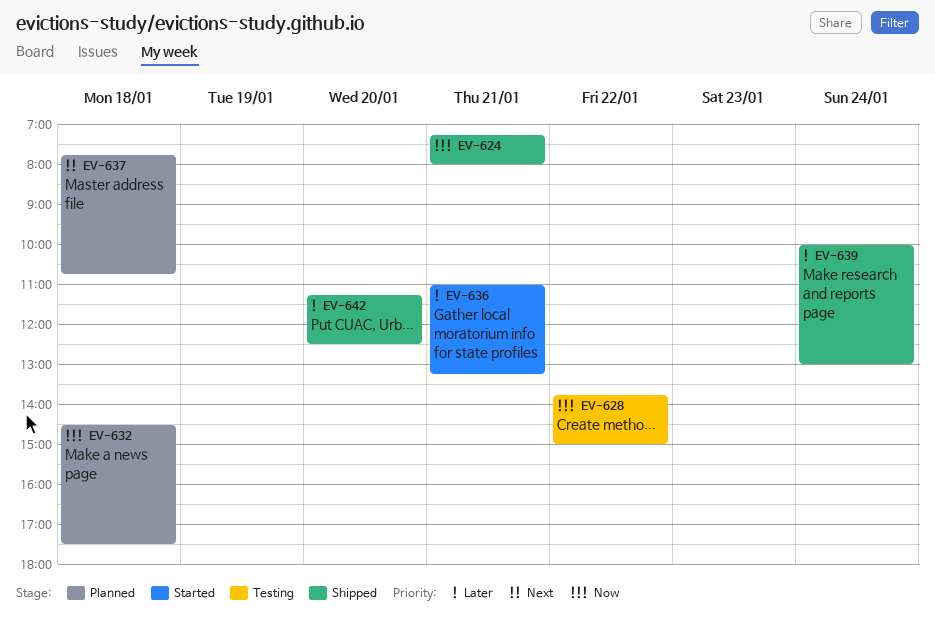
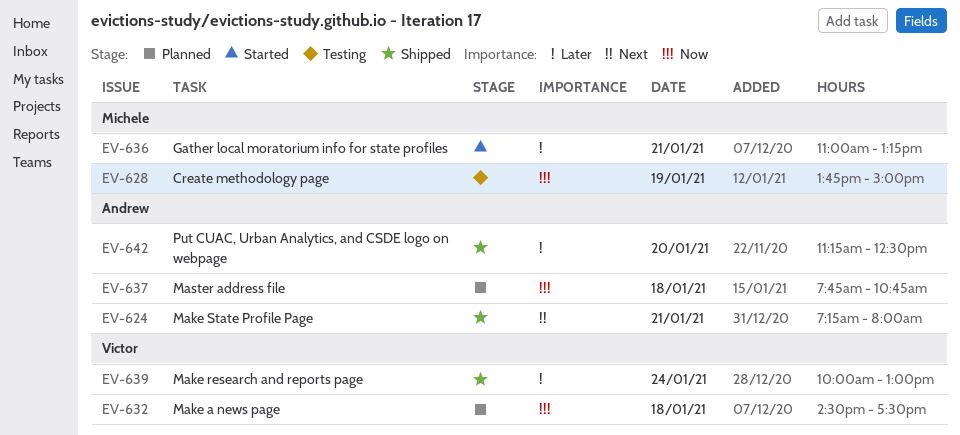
EV-624, priority: Now -> Next
EV-628, day: Jan 22 -> Jan 19
EV-637, priority: Next -> Now

